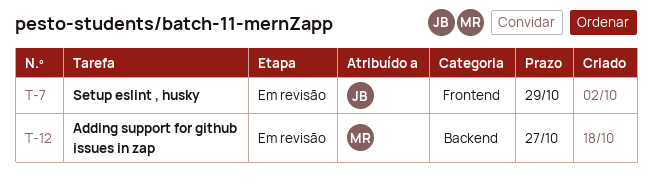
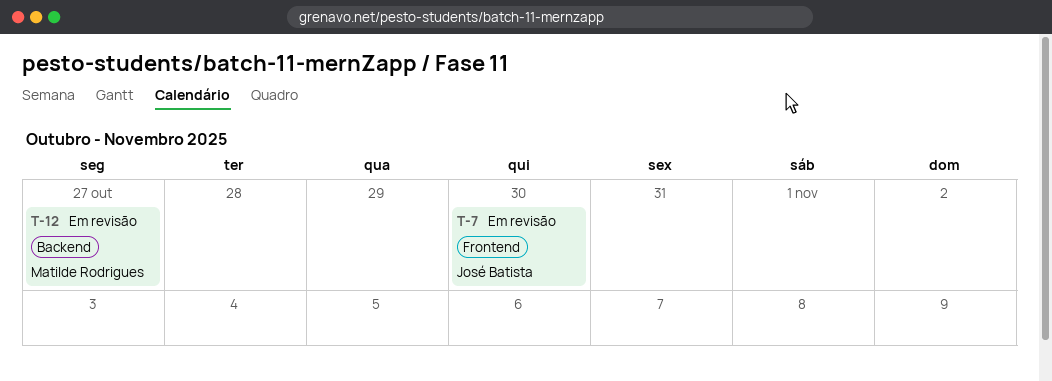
T-7, due: Oct 29 -> Oct 30

